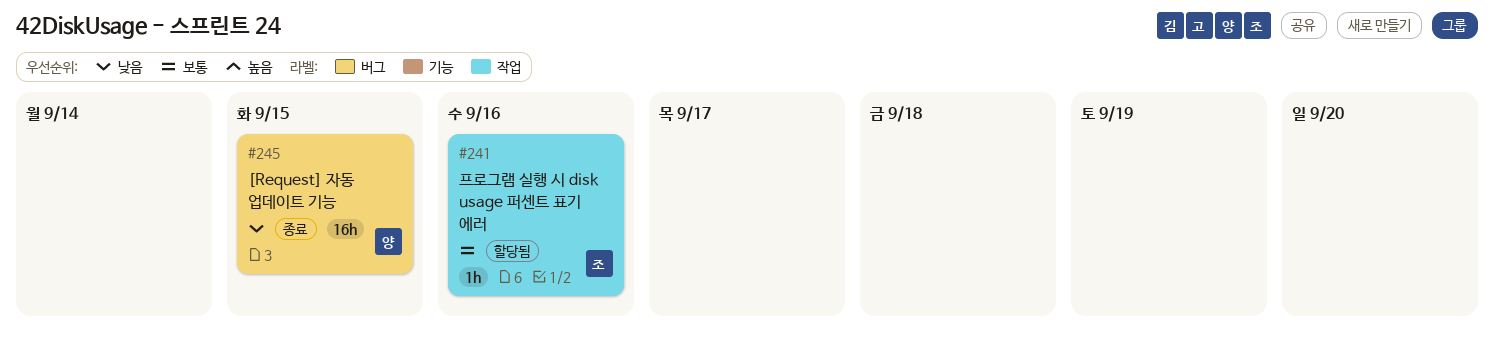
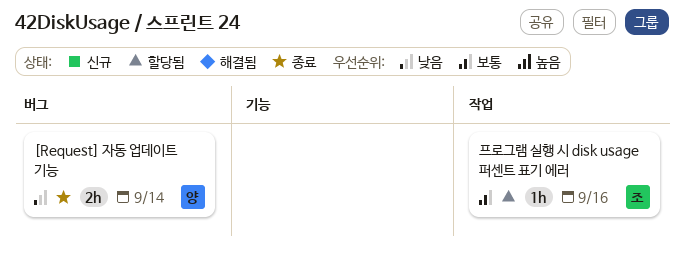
[Request] 자동 업데이트 기능, estimate: 16h -> 2h
[Request] 자동 업데이트 기능, due: Sep 15 -> Sep 14

